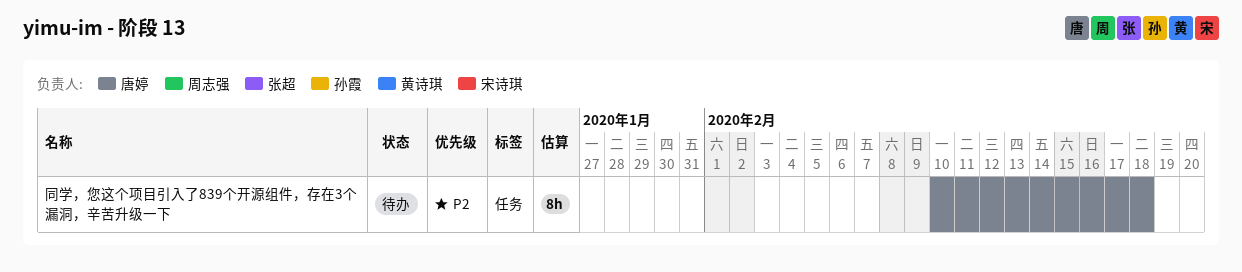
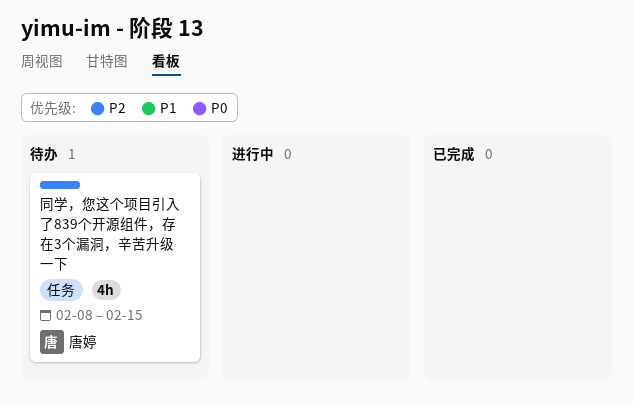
同学，您这个项目引入了839个开源组件，存在3个漏洞，辛苦升级一下, estimate: 8h -> 4h
同学，您这个项目引入了839个开源组件，存在3个漏洞，辛苦升级一下, start: Feb 10 -> Feb 8
同学，您这个项目引入了839个开源组件，存在3个漏洞，辛苦升级一下, due: Feb 18 -> Feb 15

